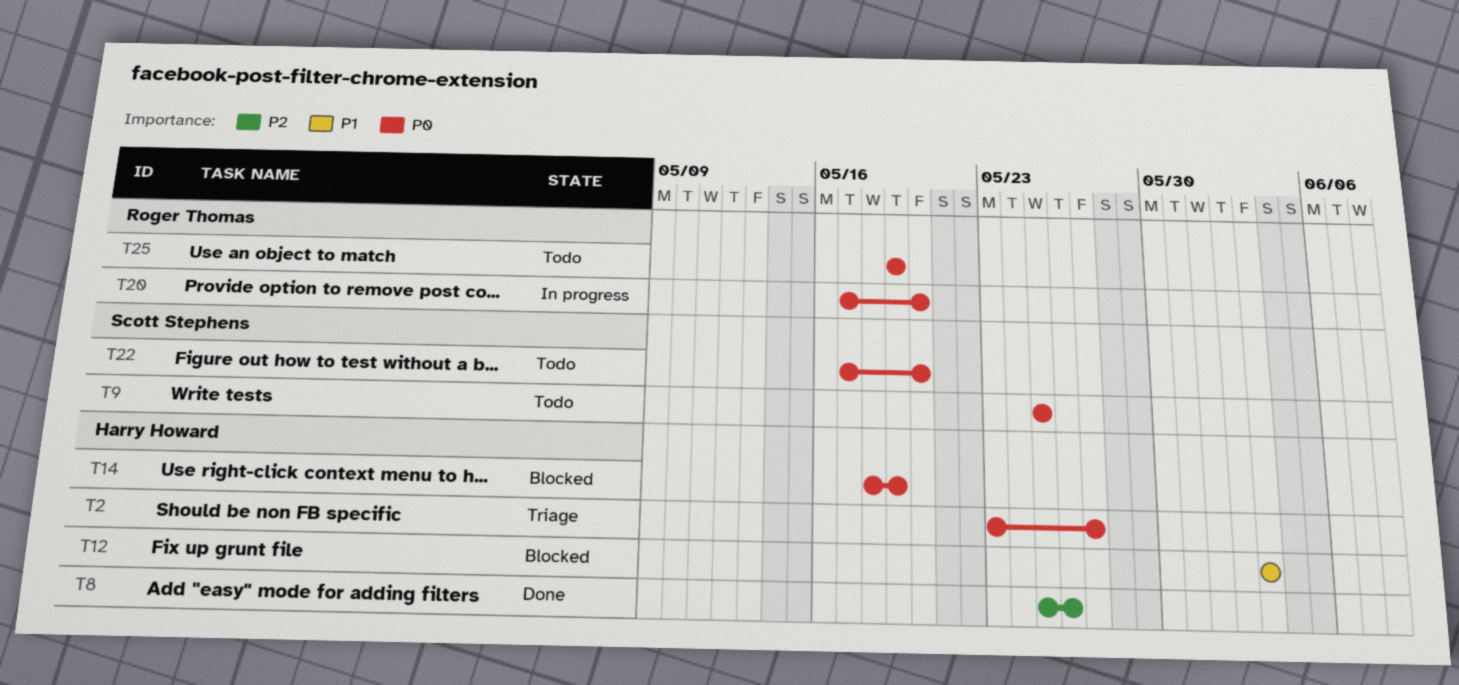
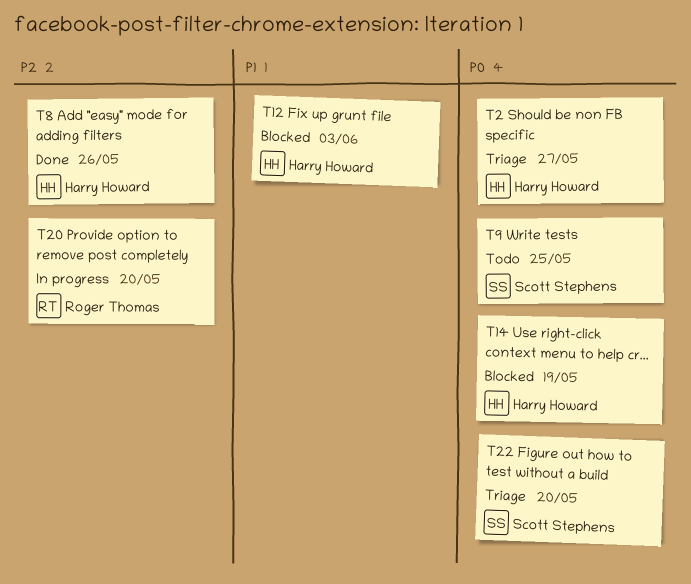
T20, priority: P0 -> P2
T22, status: Todo -> Triage
T25: present -> none

